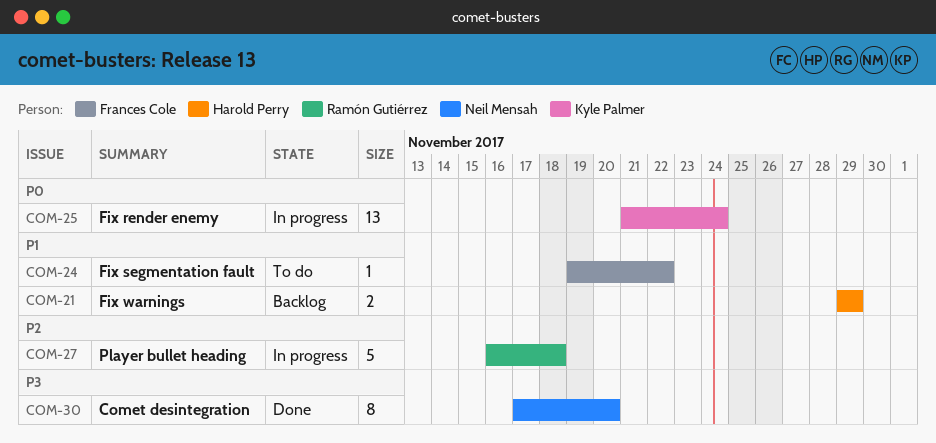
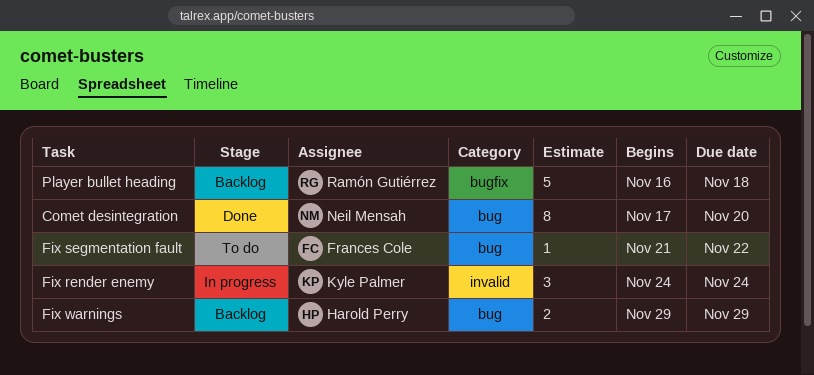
Fix render enemy, estimate: 13 -> 3
Fix render enemy, start: Nov 21 -> Nov 24
Fix segmentation fault, start: Nov 19 -> Nov 21
Player bullet heading, status: In progress -> Backlog

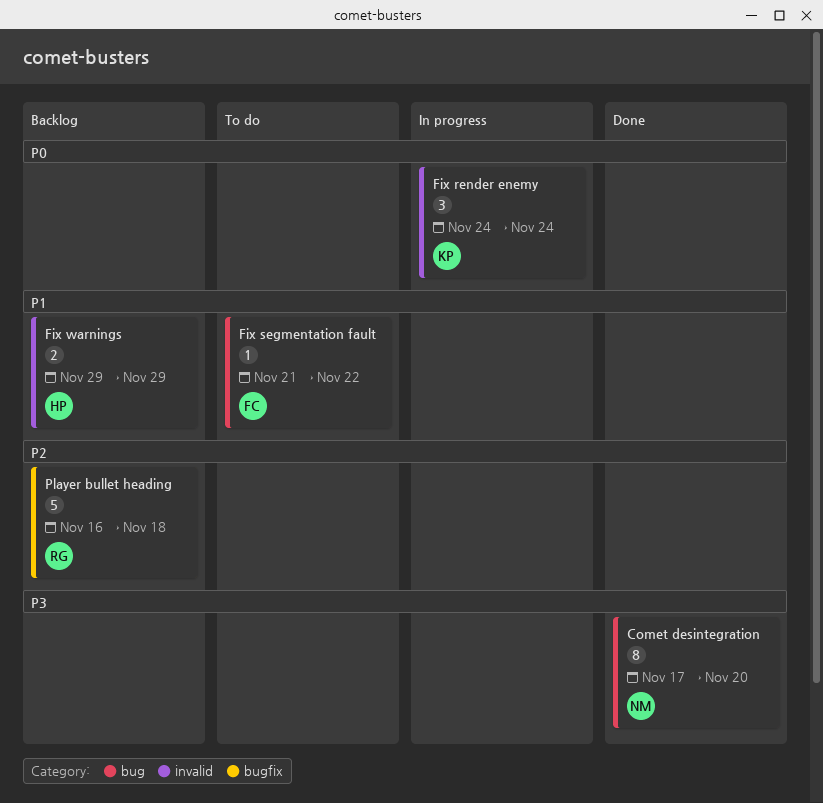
Fix warnings, label: bug -> invalid

